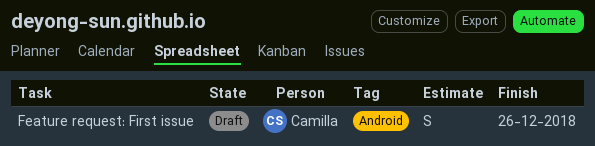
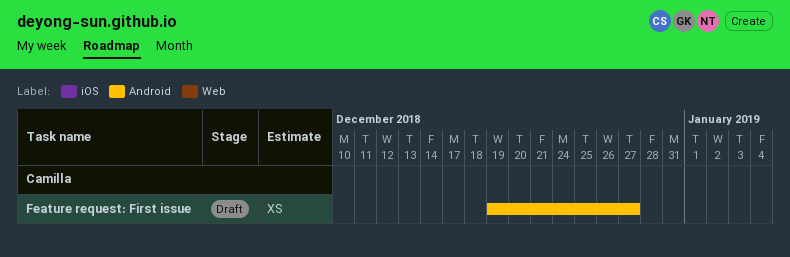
Feature request: First issue, estimate: S -> XS
Feature request: First issue, due: Dec 26 -> Dec 27

